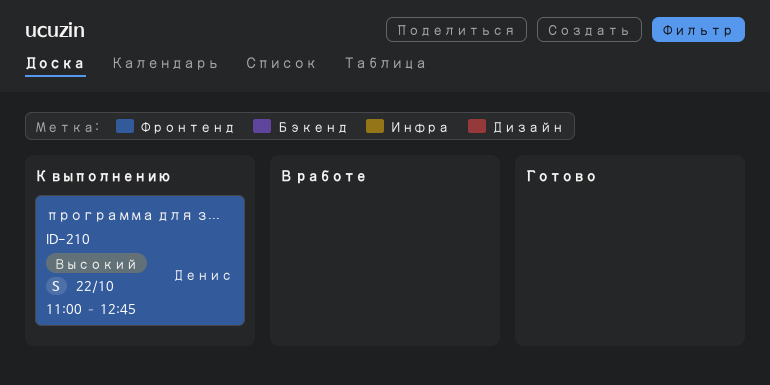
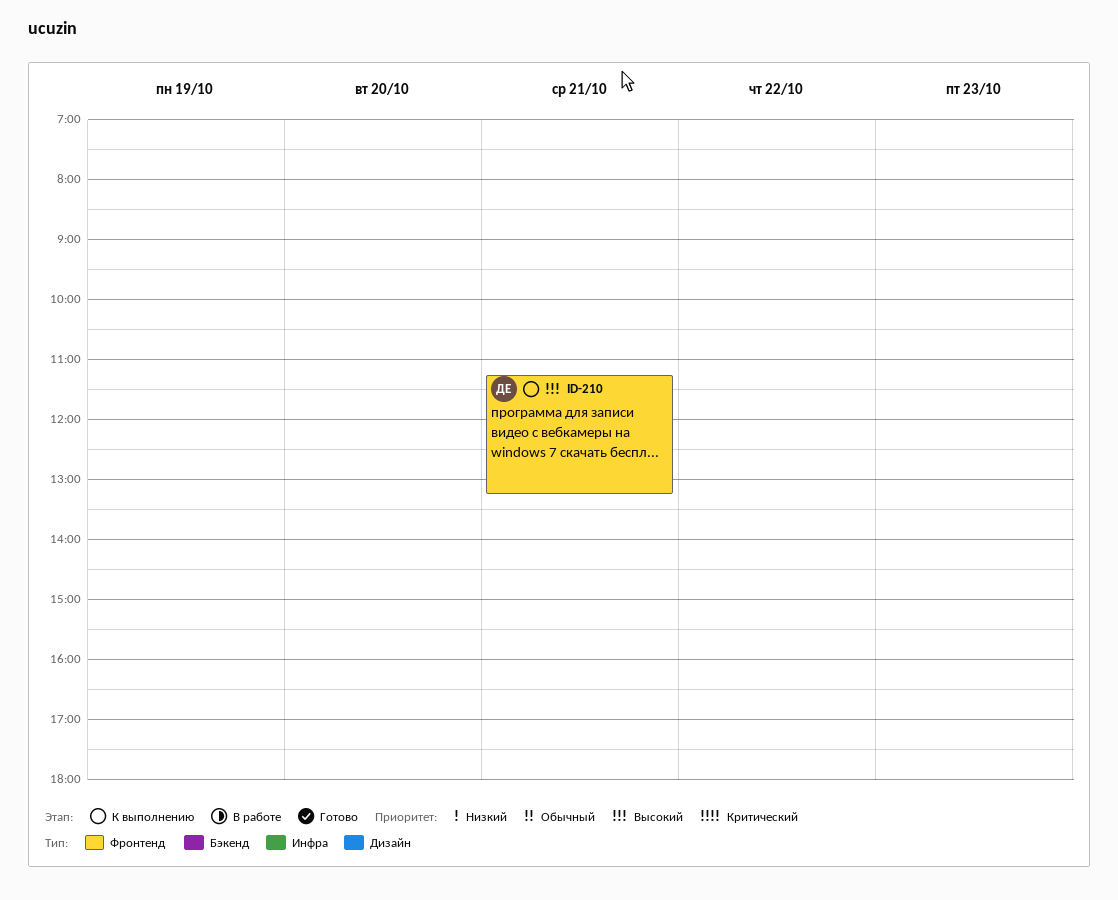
ID-210, day: Oct 22 -> Oct 21
ID-210, begins: 11:00 -> 11:15
ID-210, ends: 12:45 -> 13:15

